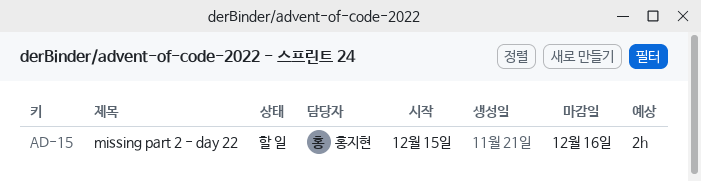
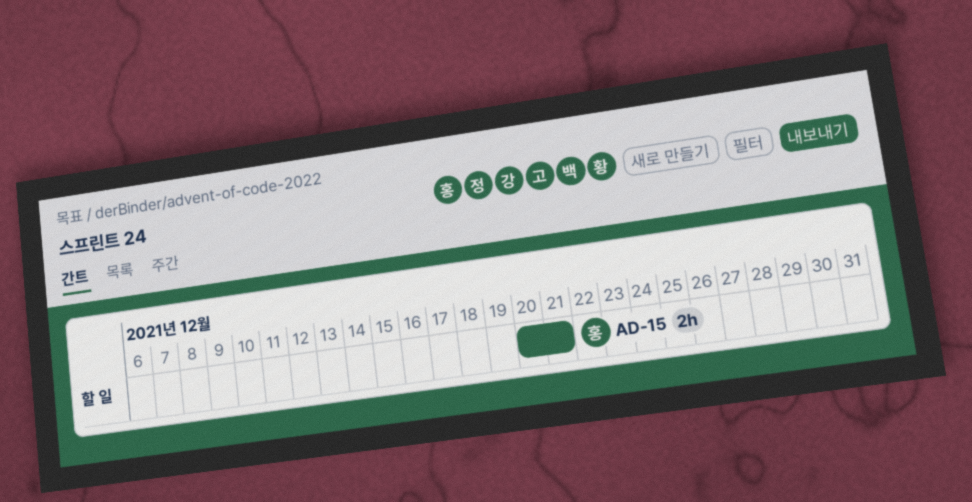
AD-15, start: Dec 15 -> Dec 20
AD-15, due: Dec 16 -> Dec 21

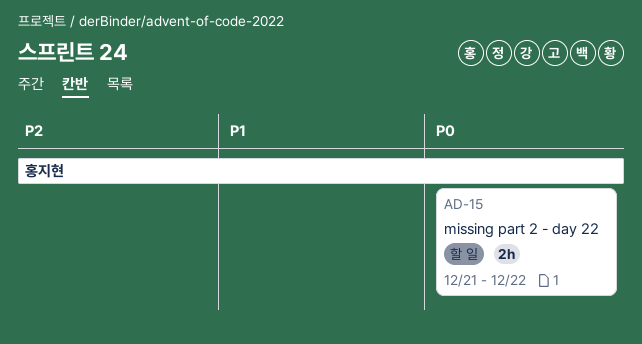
AD-15, start: Dec 20 -> Dec 21
AD-15, due: Dec 21 -> Dec 22

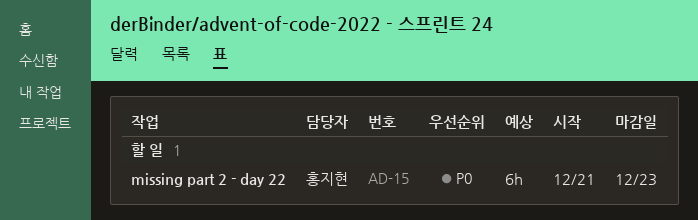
AD-15, estimate: 2h -> 6h
AD-15, due: Dec 22 -> Dec 23

